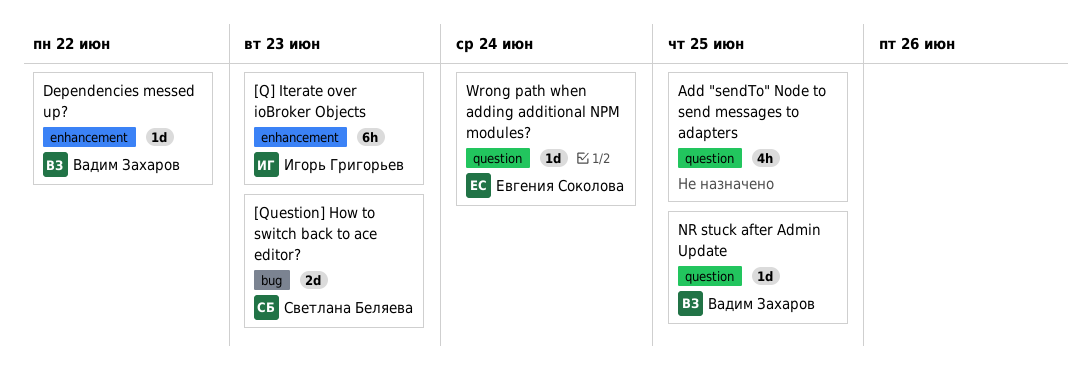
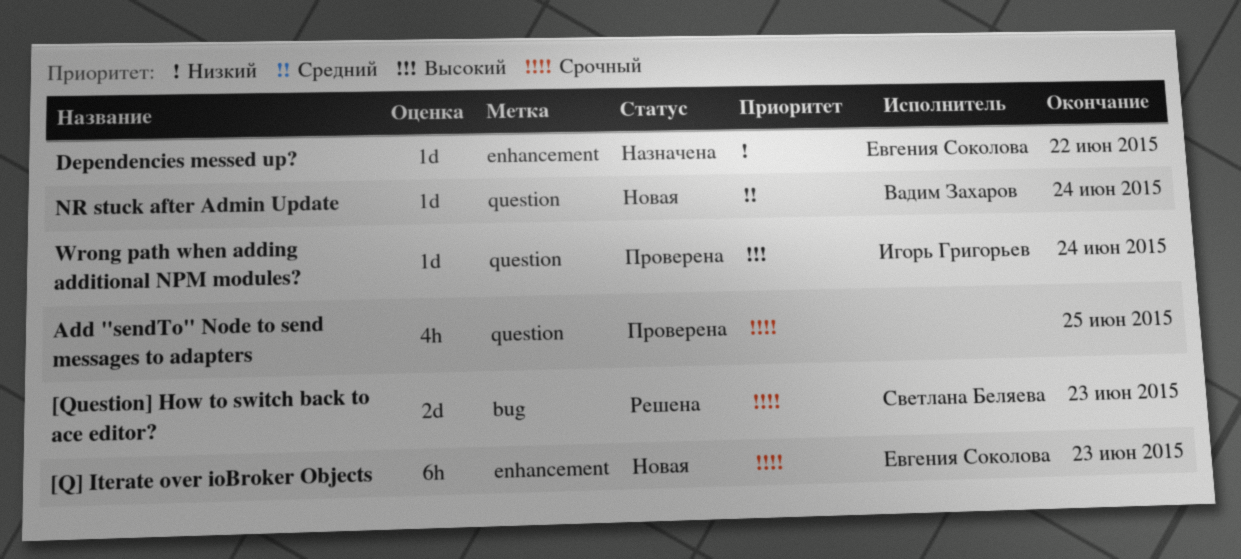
[Q] Iterate over ioBroker Objects, owner: Игорь Григорьев -> Евгения Соколова
Dependencies messed up?, owner: Вадим Захаров -> Евгения Соколова
NR stuck after Admin Update, due: Jun 25 -> Jun 24
Wrong path when adding additional NPM modules?, owner: Евгения Соколова -> Игорь Григорьев

